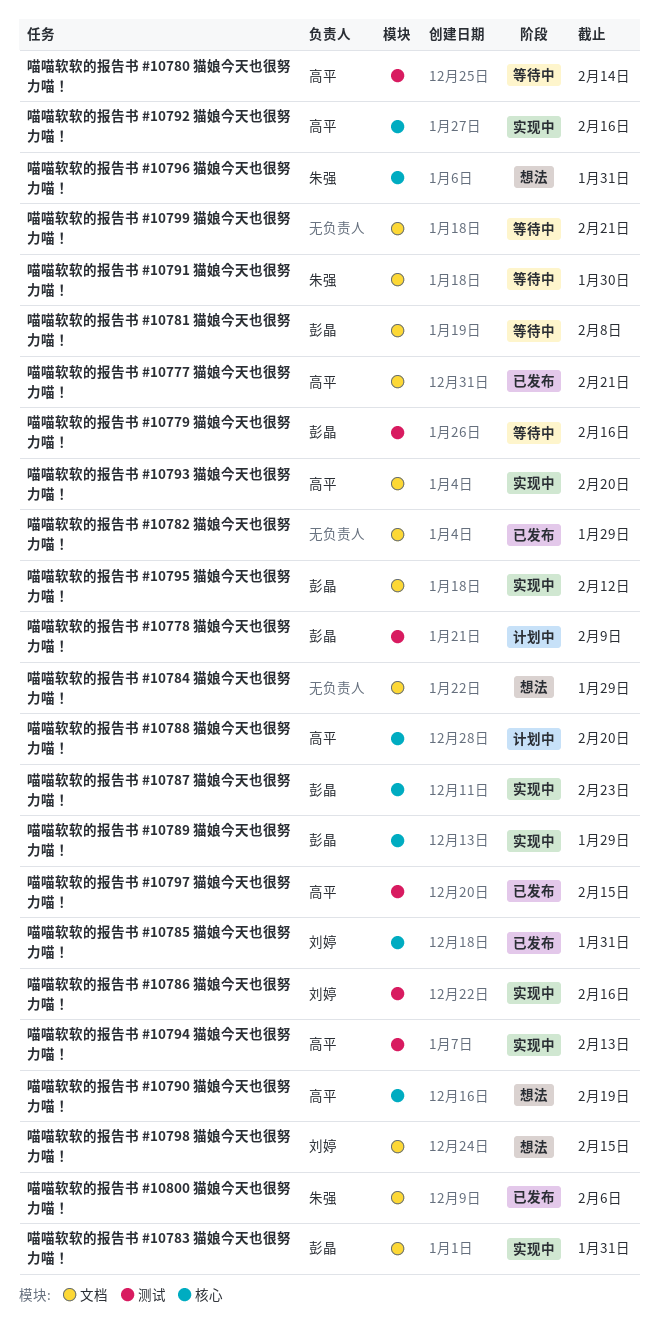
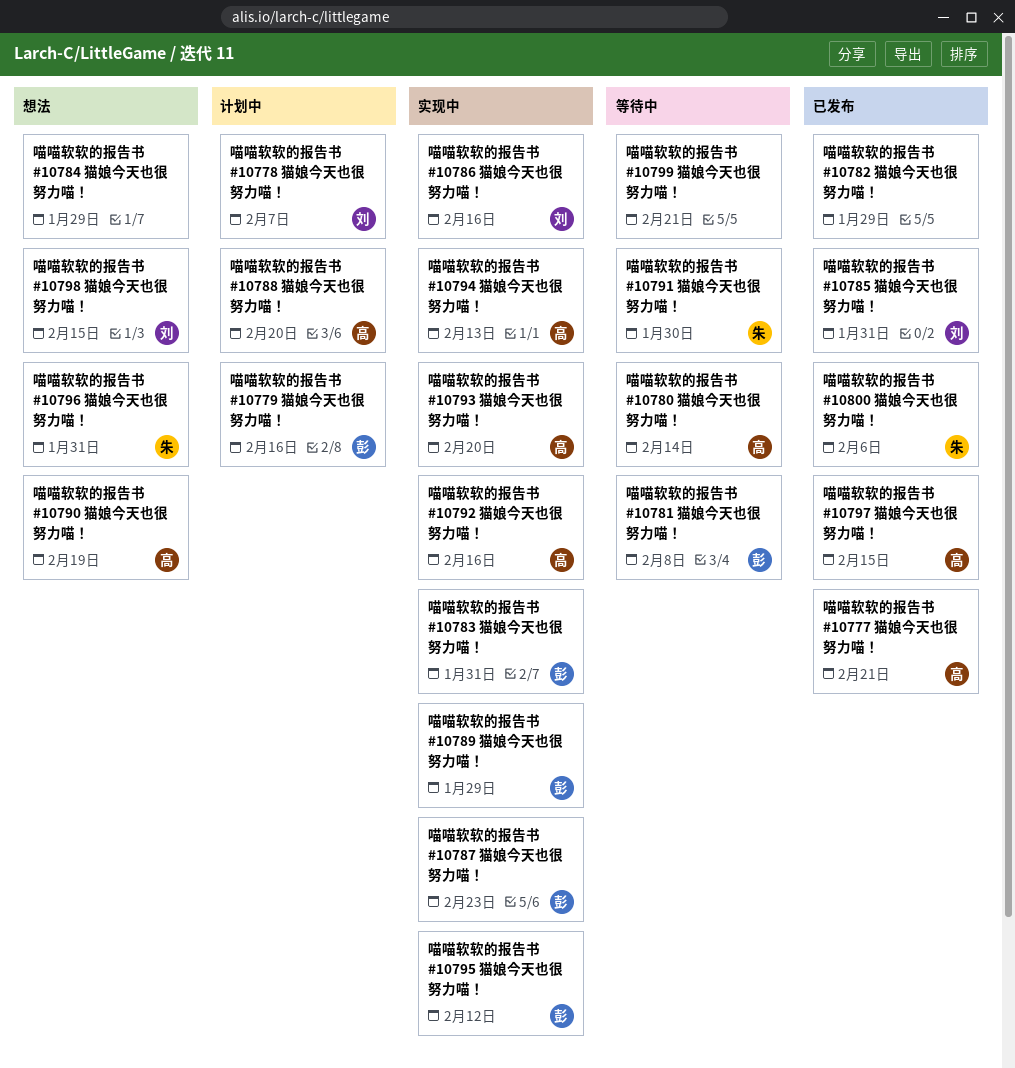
喵喵软软的报告书 #10778 猫娘今天也很努力喵！, owner: 彭晶 -> 刘婷
喵喵软软的报告书 #10778 猫娘今天也很努力喵！, due: Feb 9 -> Feb 7
喵喵软软的报告书 #10779 猫娘今天也很努力喵！, status: 等待中 -> 计划中

